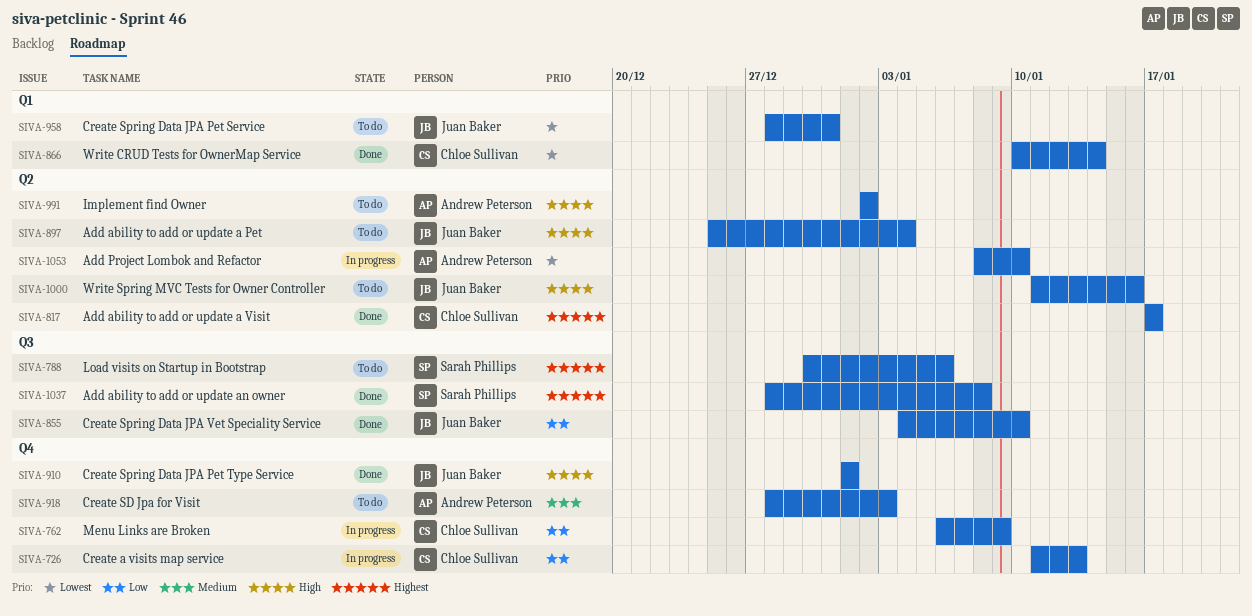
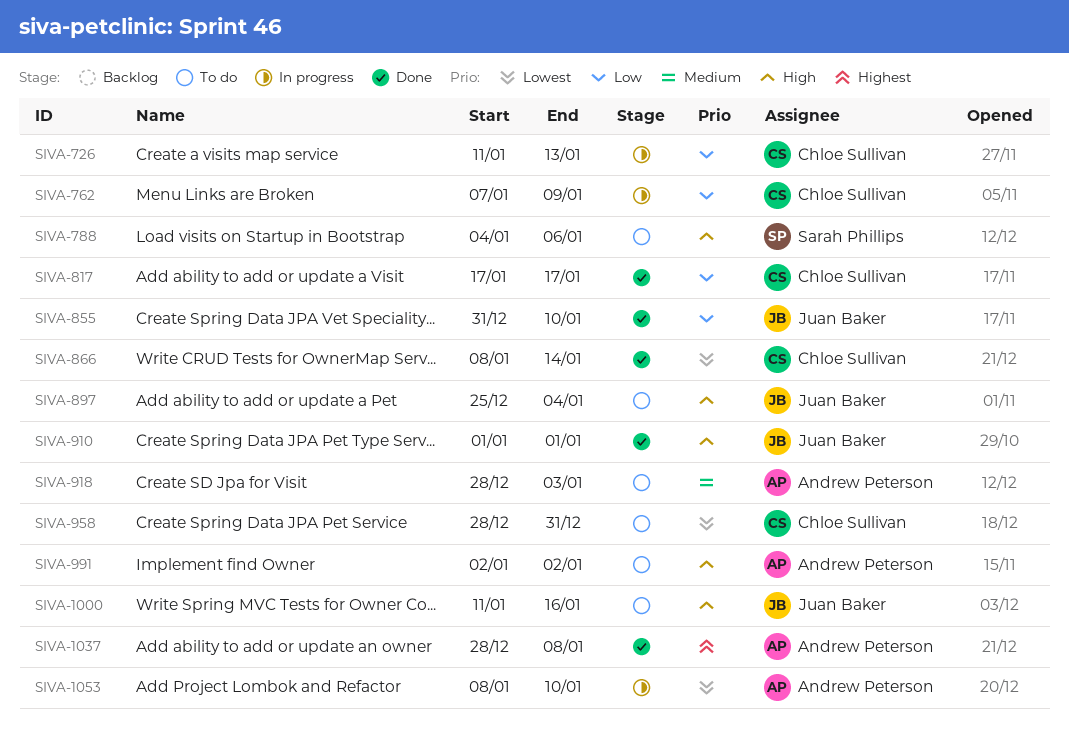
SIVA-762, start: Jan 6 -> Jan 7
SIVA-788, priority: Highest -> High
SIVA-788, start: Dec 30 -> Jan 4
SIVA-817, priority: Highest -> Low
SIVA-855, start: Jan 4 -> Dec 31
SIVA-866, start: Jan 10 -> Jan 8
SIVA-958, owner: Juan Baker -> Chloe Sullivan
SIVA-1037, owner: Sarah Phillips -> Andrew Peterson

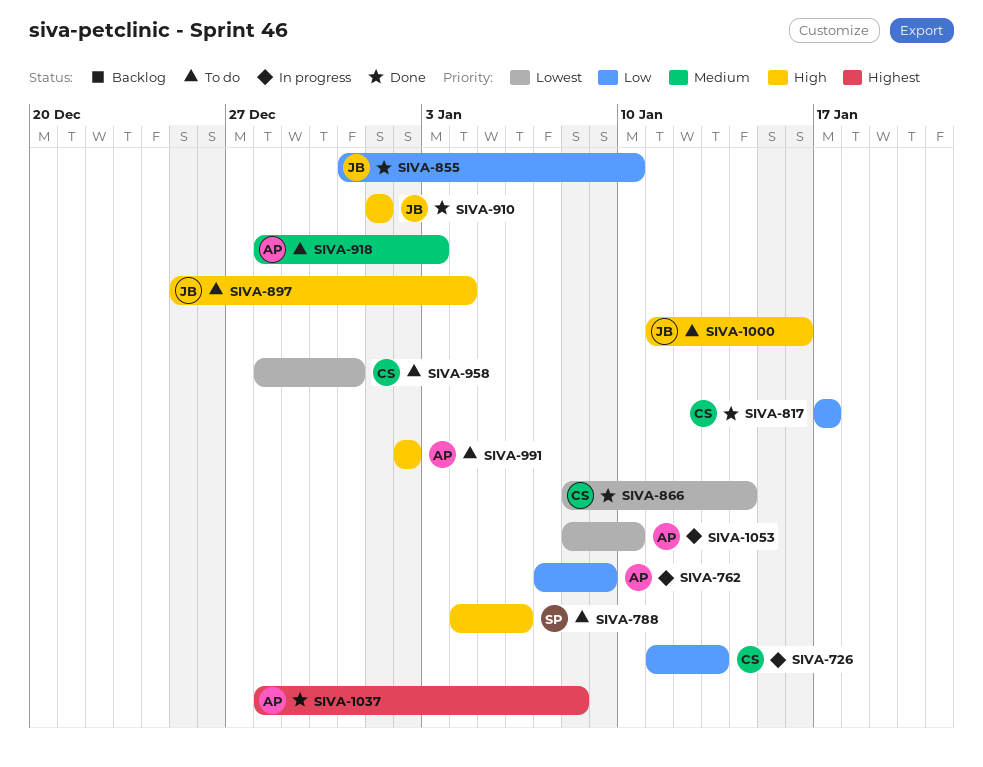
SIVA-762, owner: Chloe Sullivan -> Andrew Peterson

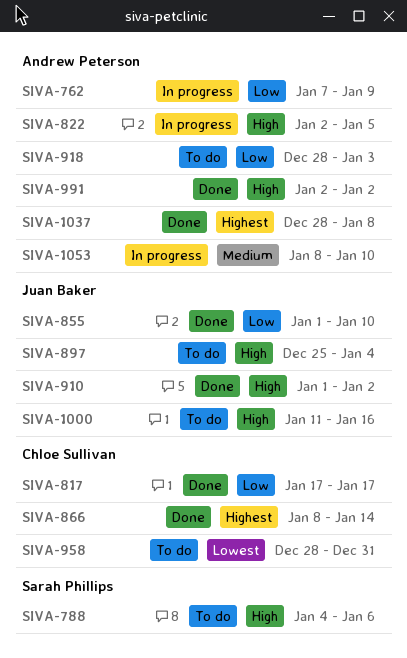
SIVA-726: present -> none
SIVA-822: none -> present
SIVA-855, start: Dec 31 -> Jan 1
SIVA-866, priority: Lowest -> Highest
SIVA-910, due: Jan 1 -> Jan 2
SIVA-918, priority: Medium -> Low
SIVA-991, status: To do -> Done
SIVA-1053, priority: Lowest -> Medium

